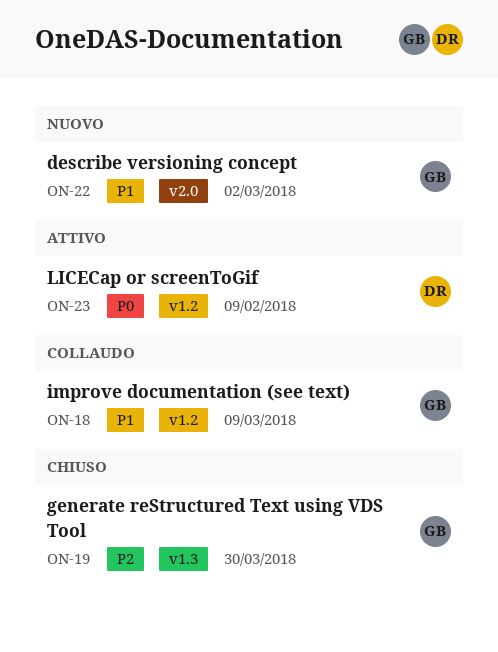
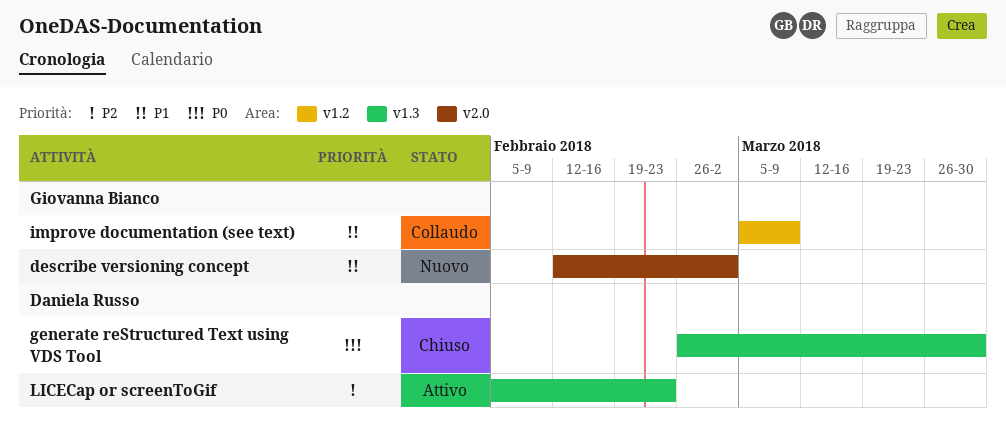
generate reStructured Text using VDS Tool, owner: Giovanna Bianco -> Daniela Russo
generate reStructured Text using VDS Tool, priority: P2 -> P0
LICECap or screenToGif, priority: P0 -> P2
LICECap or screenToGif, label: v1.2 -> v1.3
LICECap or screenToGif, due: Feb 9 -> Feb 23

